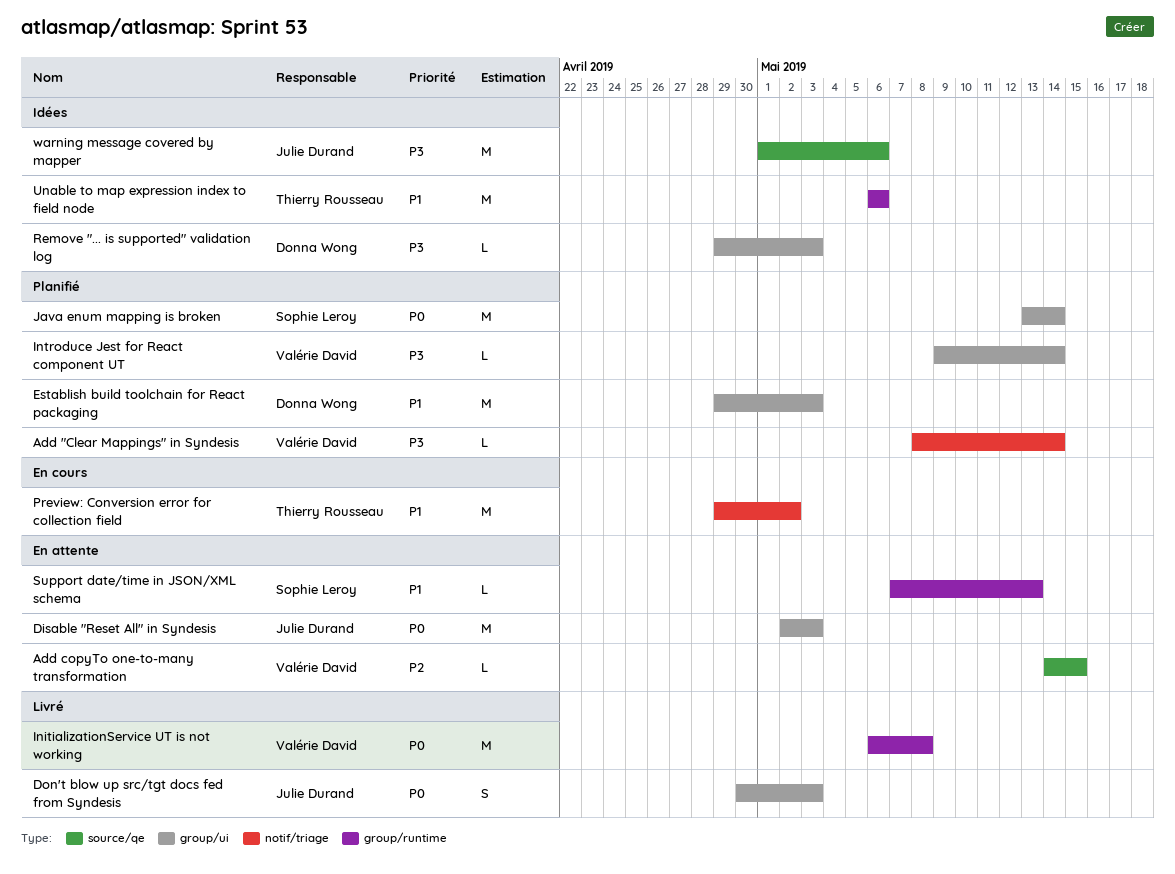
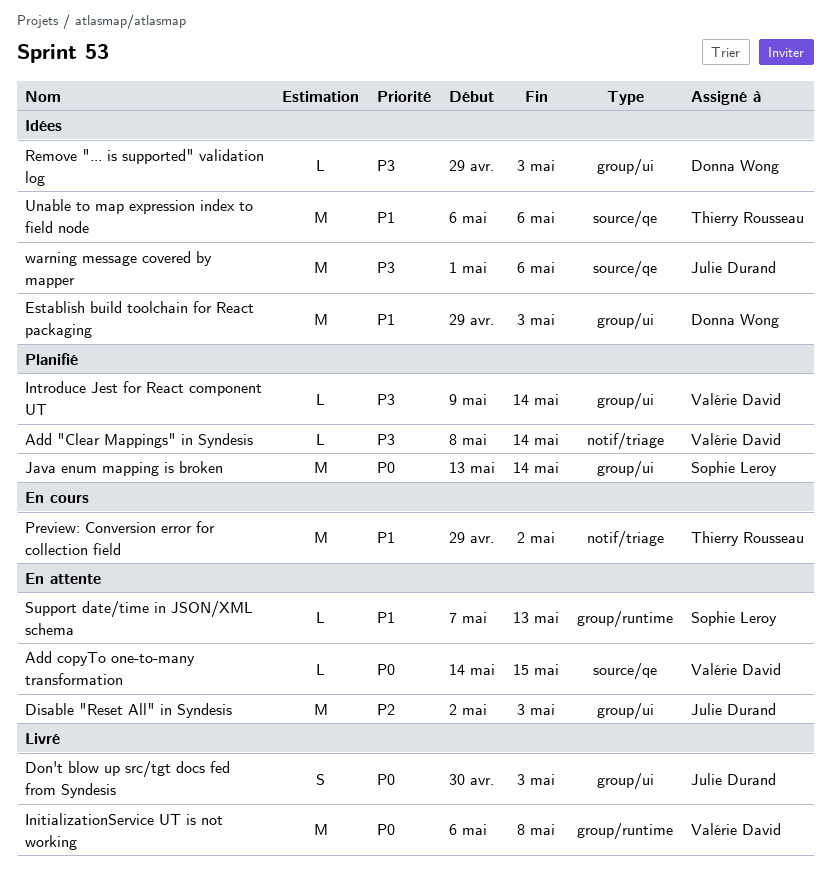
Add copyTo one-to-many transformation, priority: P2 -> P0
Disable "Reset All" in Syndesis, priority: P0 -> P2
Establish build toolchain for React packaging, status: Planifié -> Idées
Unable to map expression index to field node, label: group/runtime -> source/qe

